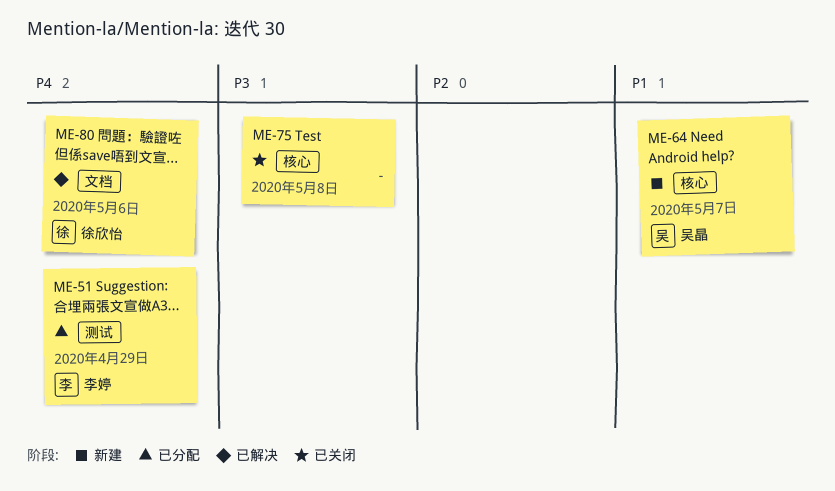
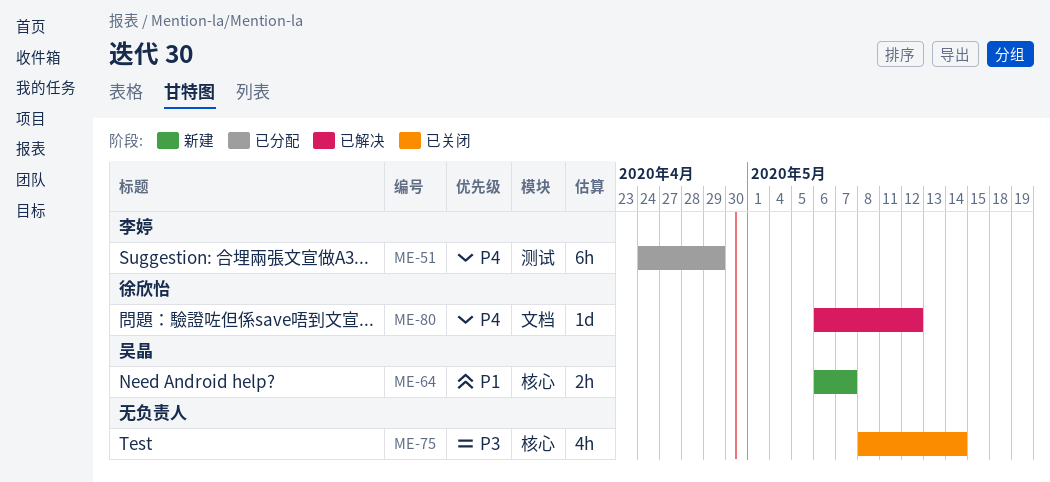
ME-75, due: May 8 -> May 14
ME-80, due: May 6 -> May 12

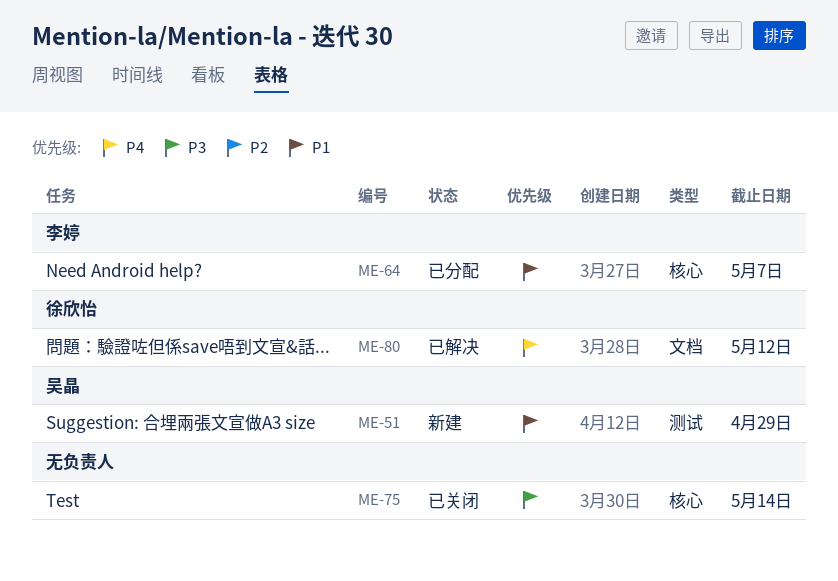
ME-51, status: 已分配 -> 新建
ME-51, owner: 李婷 -> 吴晶
ME-51, priority: P4 -> P1
ME-64, status: 新建 -> 已分配
ME-64, owner: 吴晶 -> 李婷

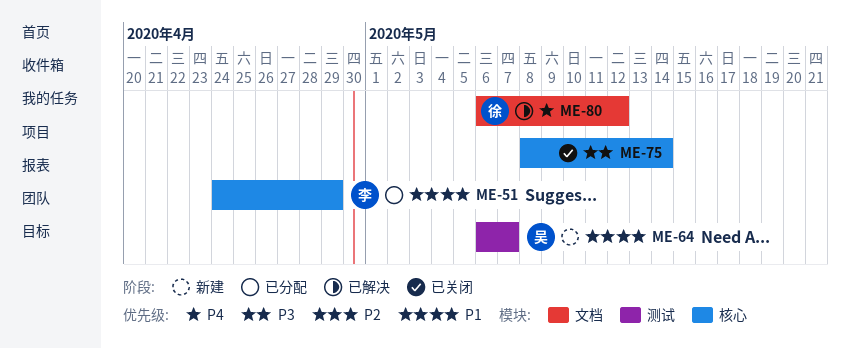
ME-51, status: 新建 -> 已分配
ME-51, owner: 吴晶 -> 李婷
ME-51, label: 测试 -> 核心
ME-64, status: 已分配 -> 新建
ME-64, owner: 李婷 -> 吴晶
ME-64, label: 核心 -> 测试

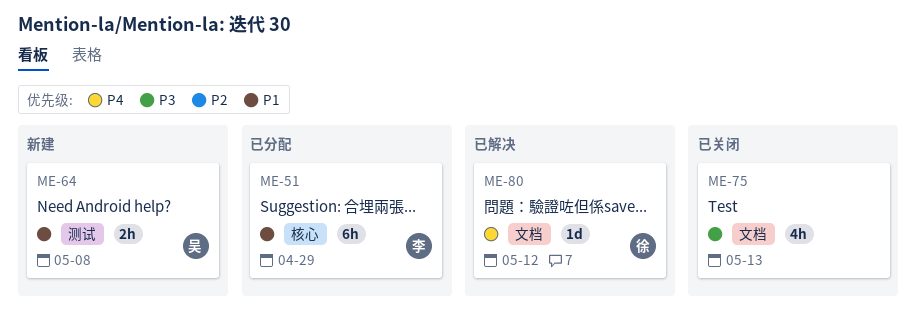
ME-64, due: May 7 -> May 8
ME-75, label: 核心 -> 文档
ME-75, due: May 14 -> May 13

